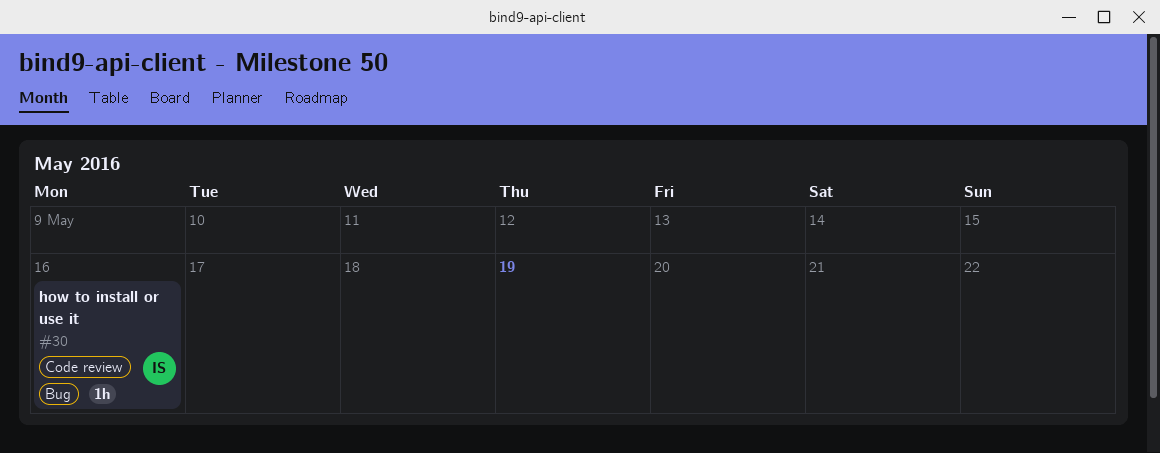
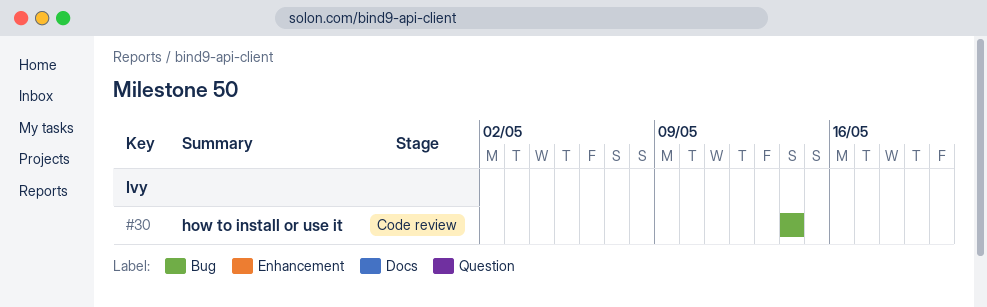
#30, due: May 16 -> May 14

